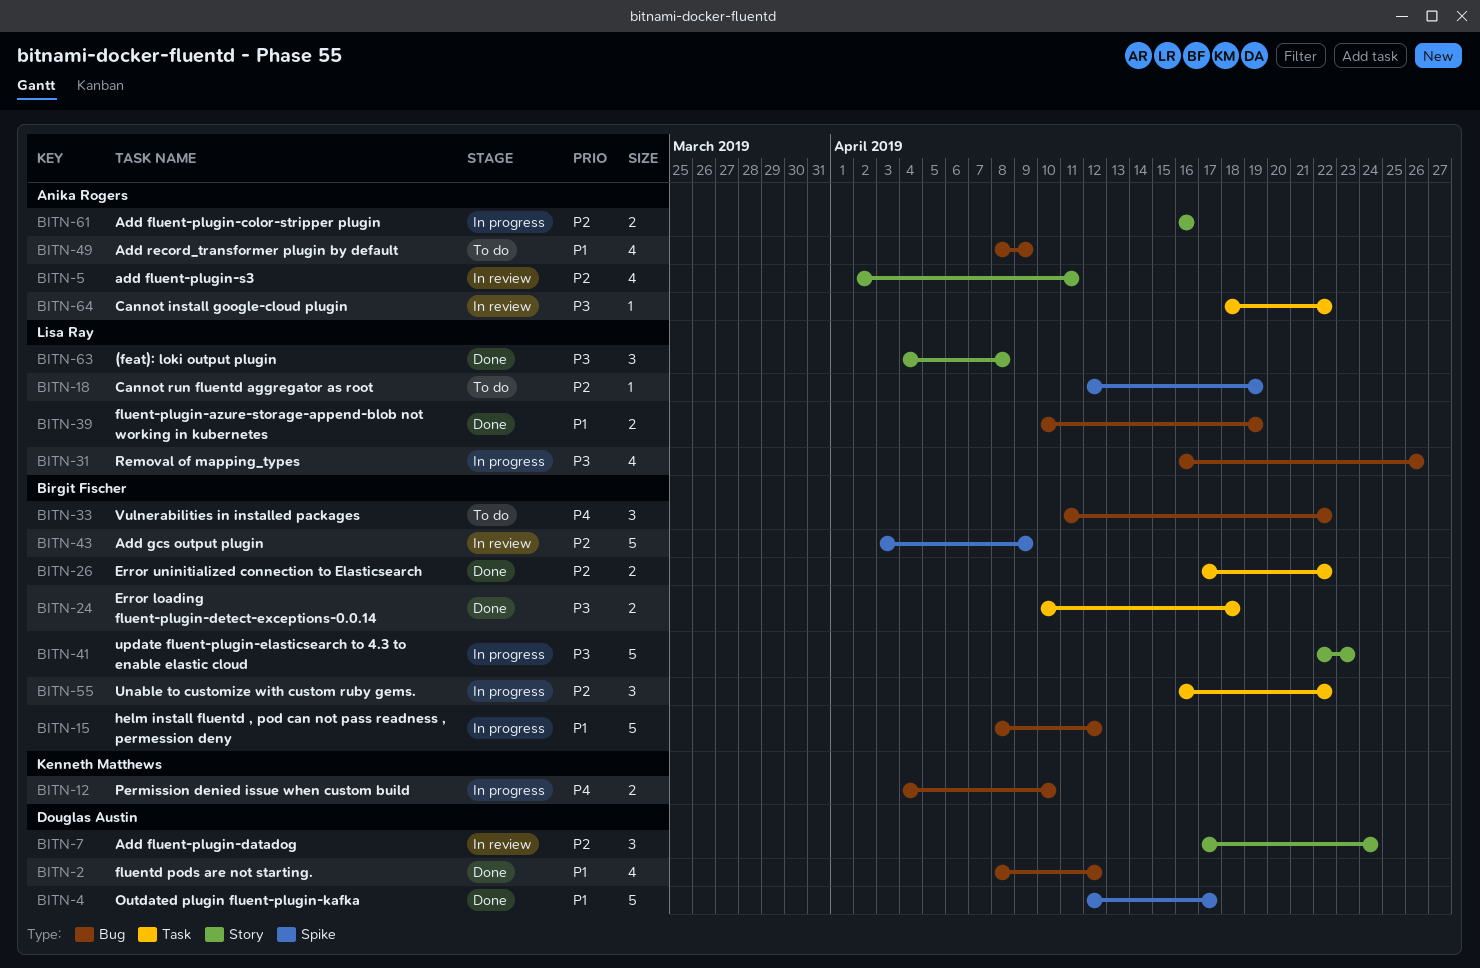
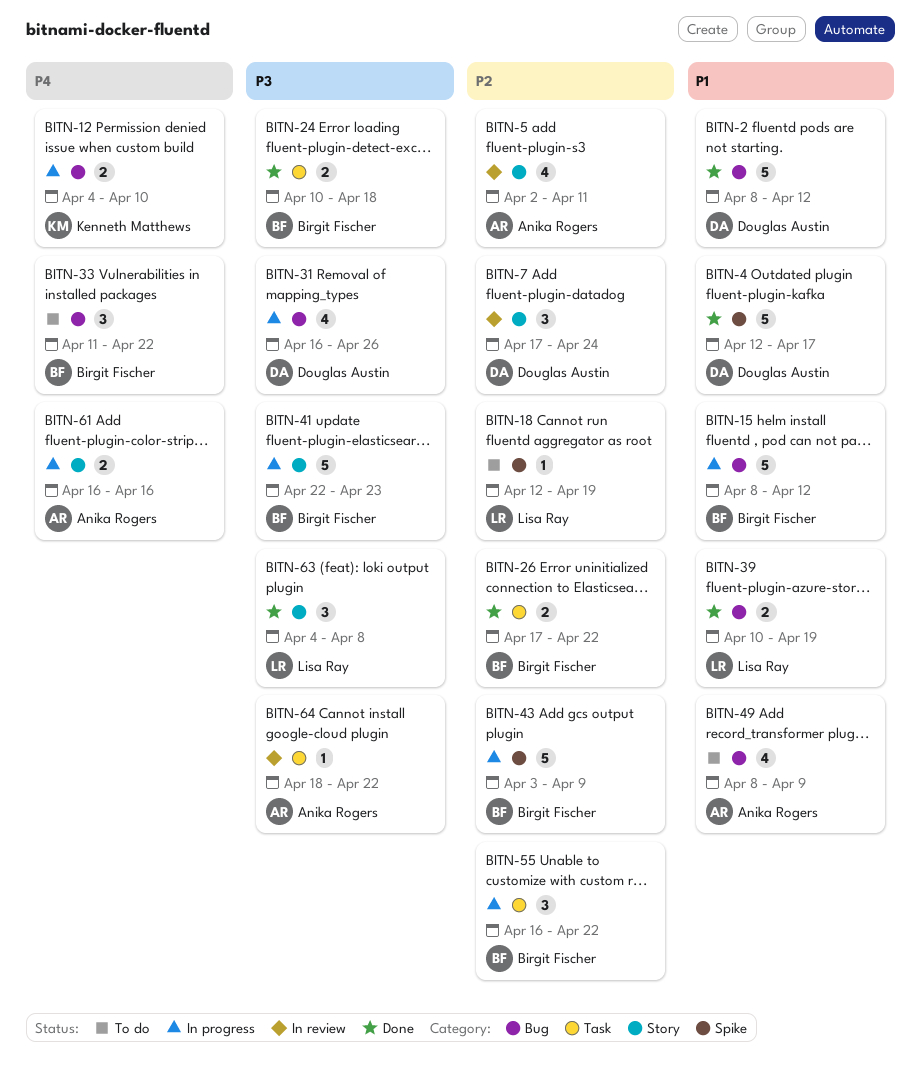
BITN-2, estimate: 4 -> 5
BITN-31, owner: Lisa Ray -> Douglas Austin
BITN-43, status: In review -> In progress
BITN-61, priority: P2 -> P4

